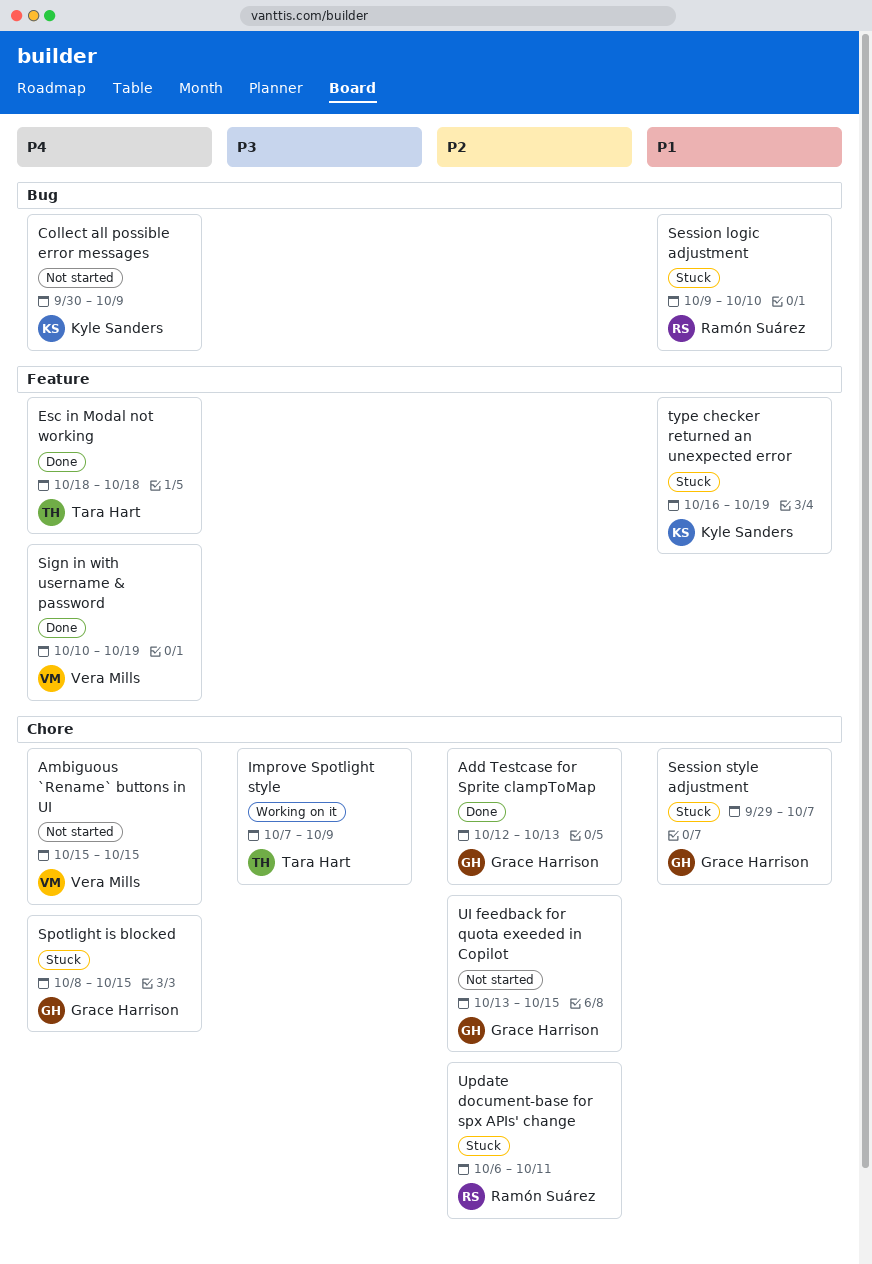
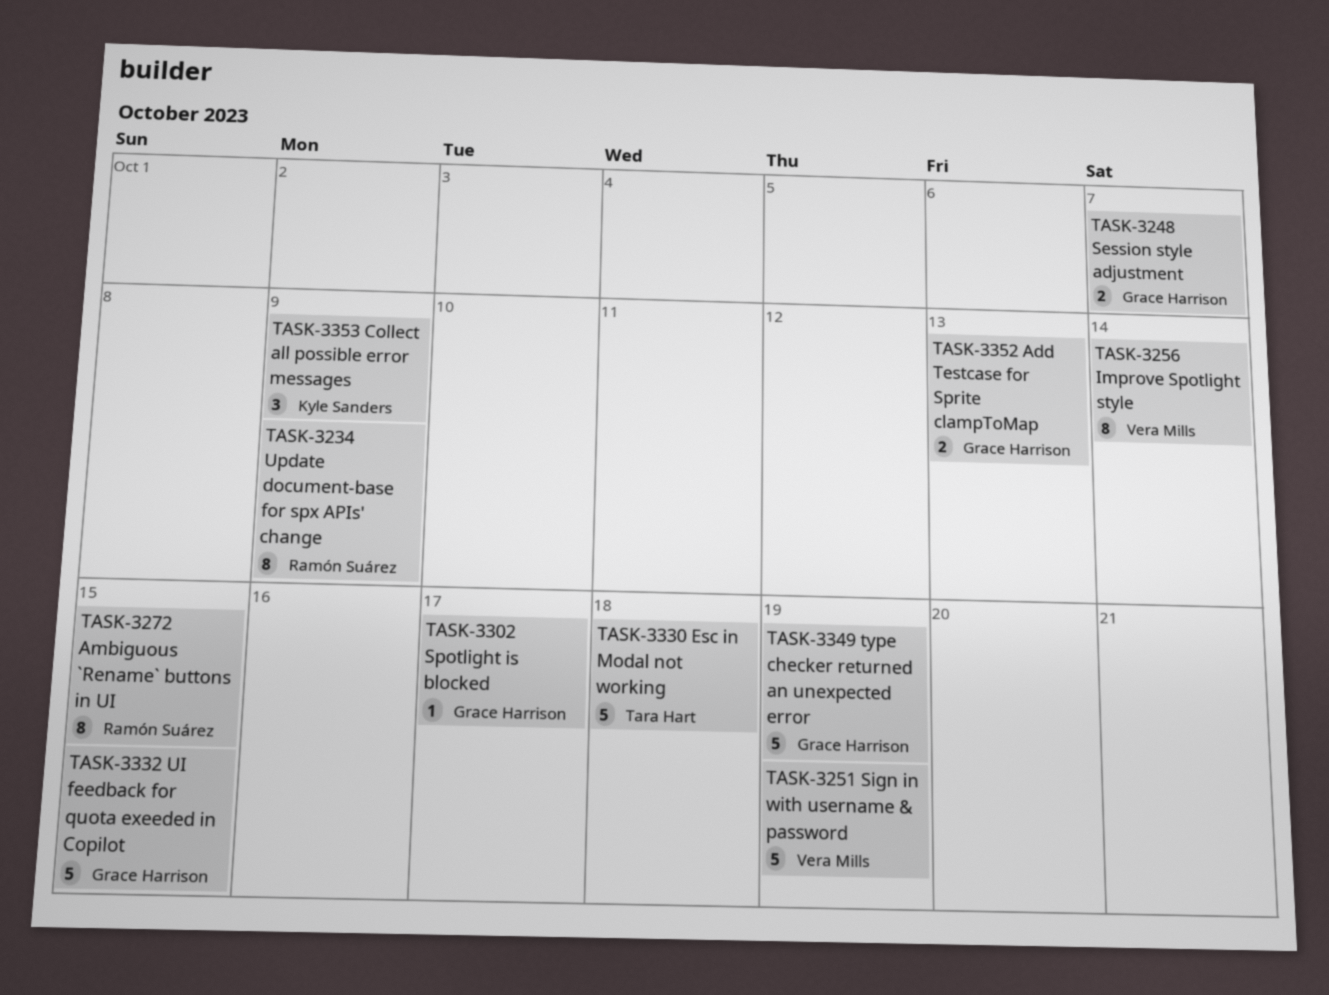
Ambiguous `Rename` buttons in UI, owner: Vera Mills -> Ramón Suárez
Improve Spotlight style, owner: Tara Hart -> Vera Mills
Improve Spotlight style, due: Oct 9 -> Oct 14
Session logic adjustment: present -> none
Spotlight is blocked, due: Oct 15 -> Oct 17
type checker returned an unexpected error, owner: Kyle Sanders -> Grace Harrison
Update document-base for spx APIs' change, due: Oct 11 -> Oct 9

